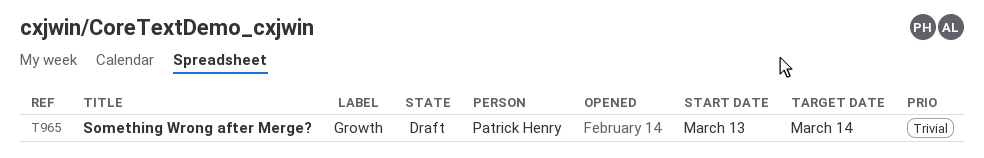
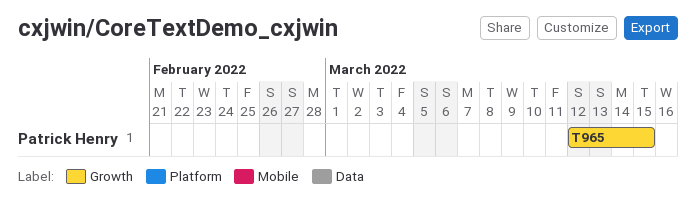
T965, start: Mar 13 -> Mar 12
T965, due: Mar 14 -> Mar 15

